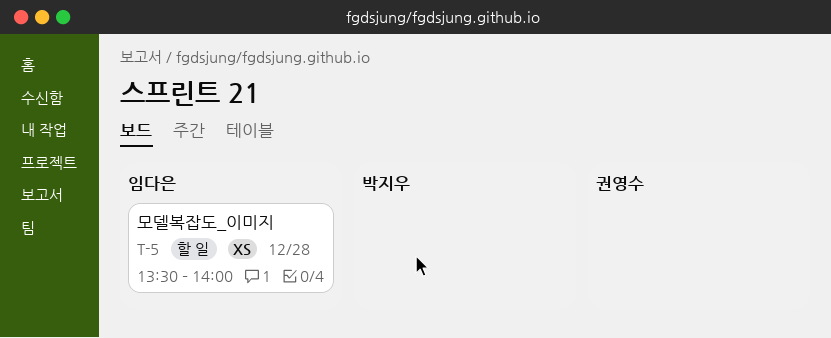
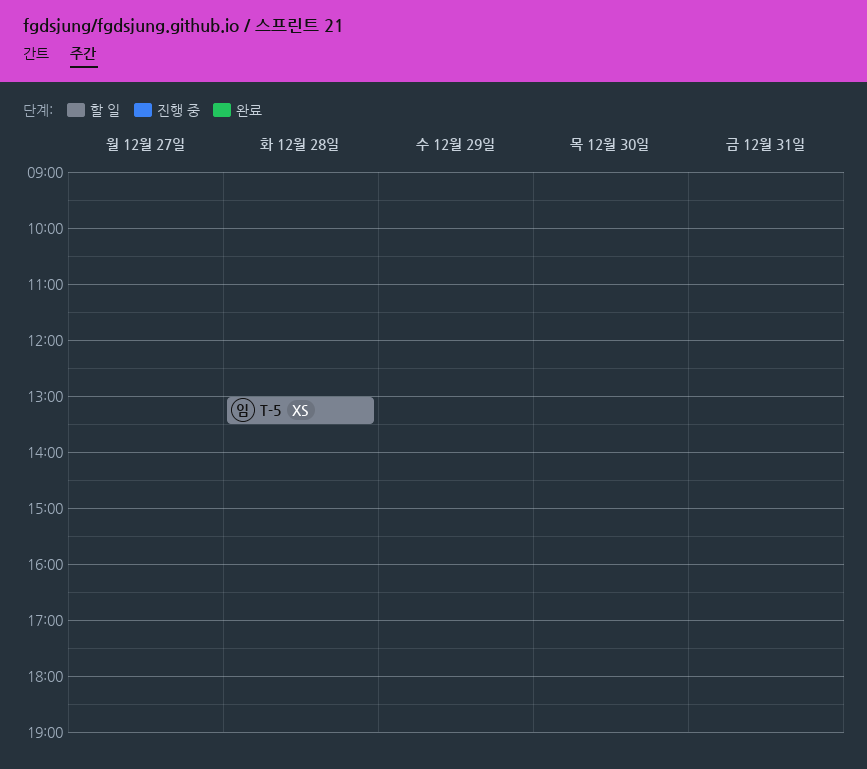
T-5, begins: 13:30 -> 13:00
T-5, ends: 14:00 -> 13:30

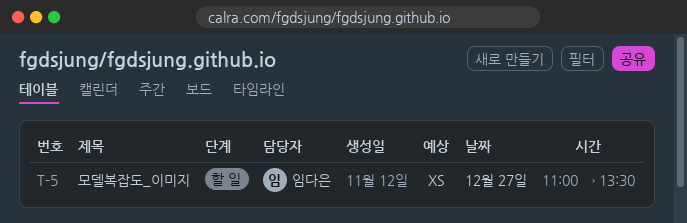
T-5, day: Dec 28 -> Dec 27
T-5, begins: 13:00 -> 11:00

